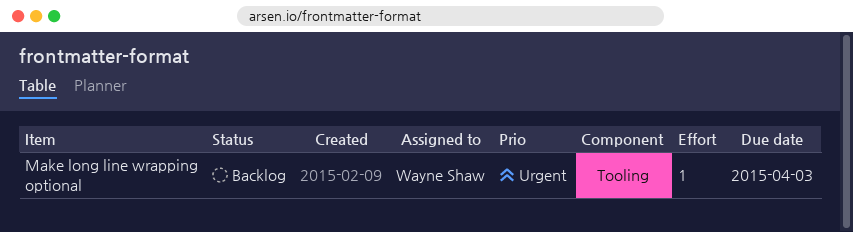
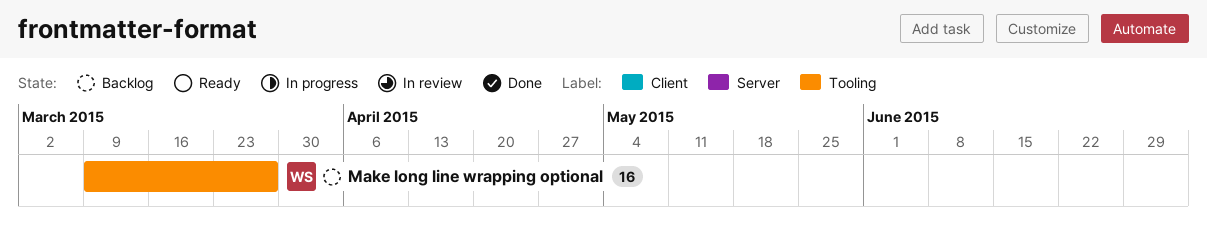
Make long line wrapping optional, estimate: 1 -> 16
Make long line wrapping optional, due: Apr 3 -> Mar 27

